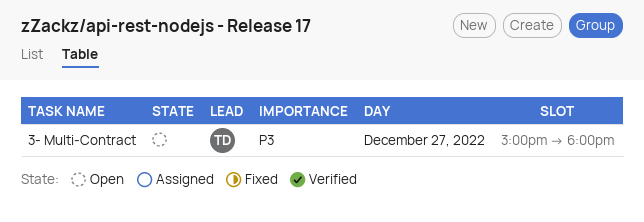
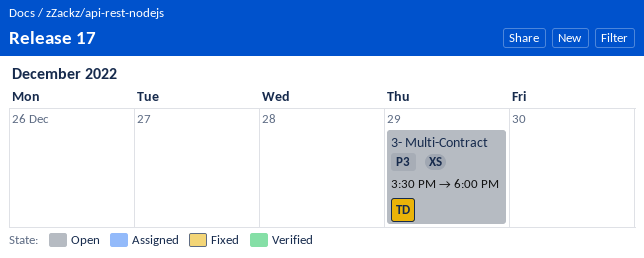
3- Multi-Contract, day: Dec 27 -> Dec 29
3- Multi-Contract, begins: 15:00 -> 15:30

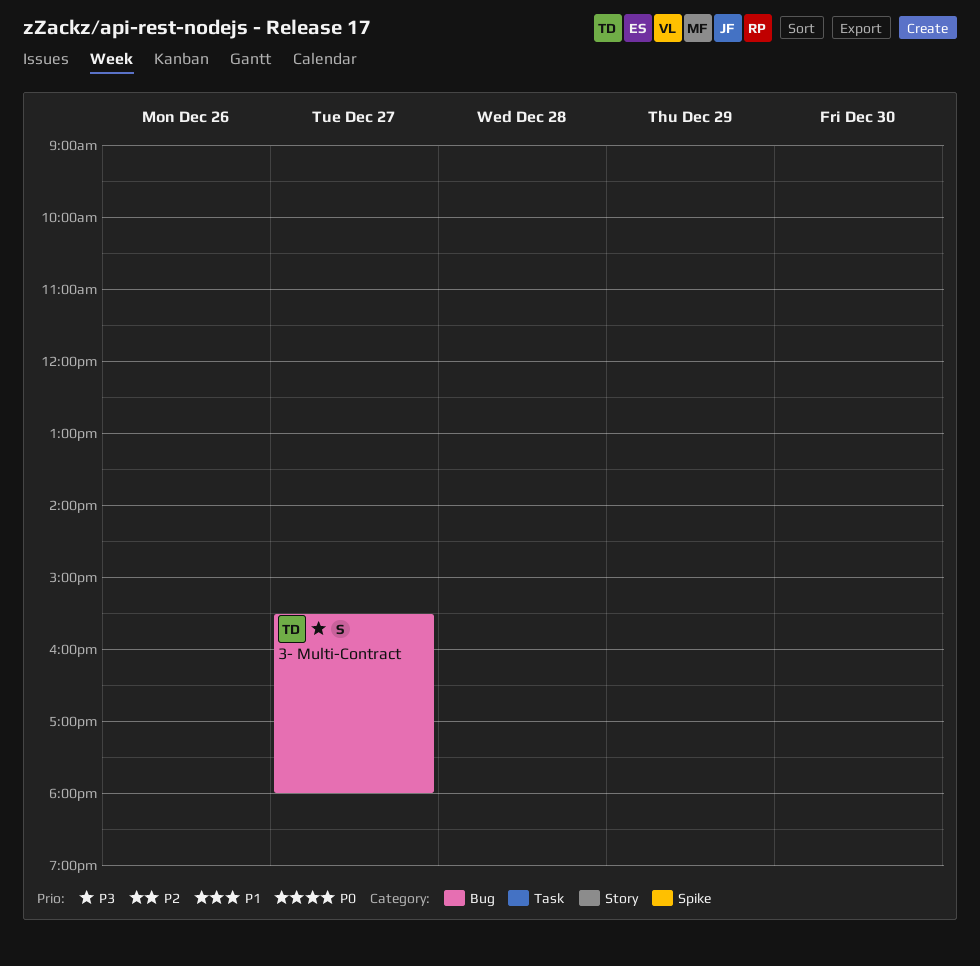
3- Multi-Contract, estimate: XS -> S
3- Multi-Contract, day: Dec 29 -> Dec 27

